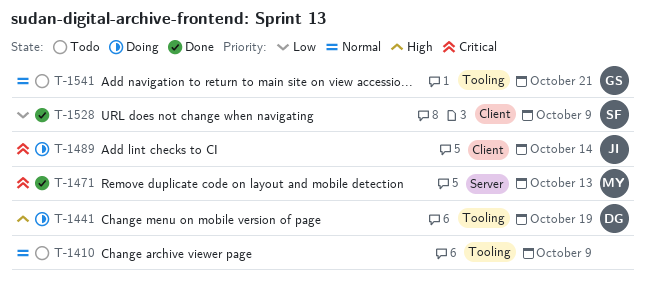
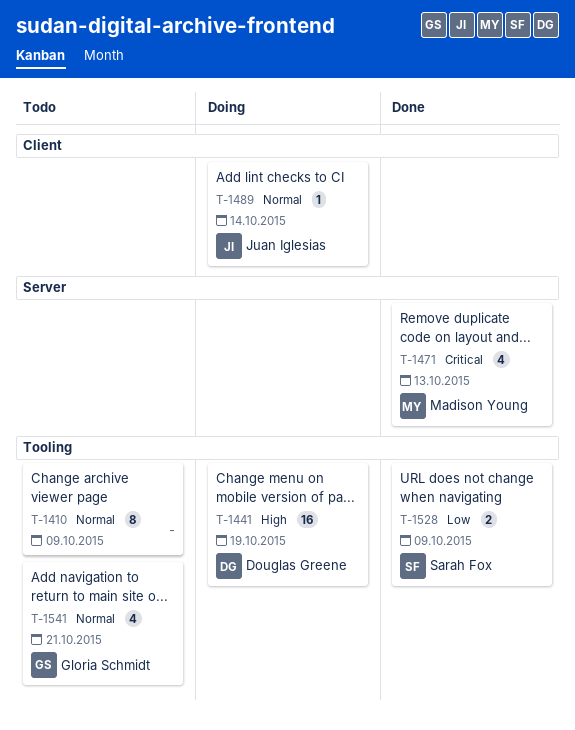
T-1489, priority: Critical -> Normal
T-1528, label: Client -> Tooling

